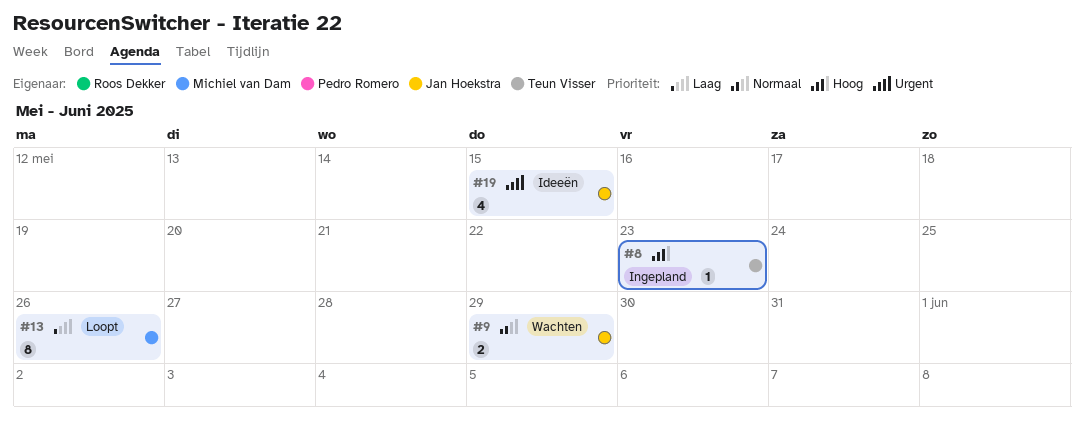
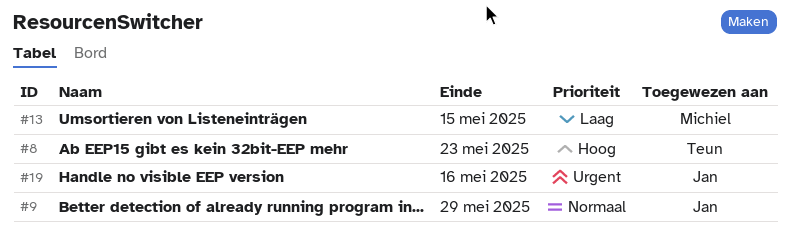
#13, due: May 26 -> May 15
#19, due: May 15 -> May 16

